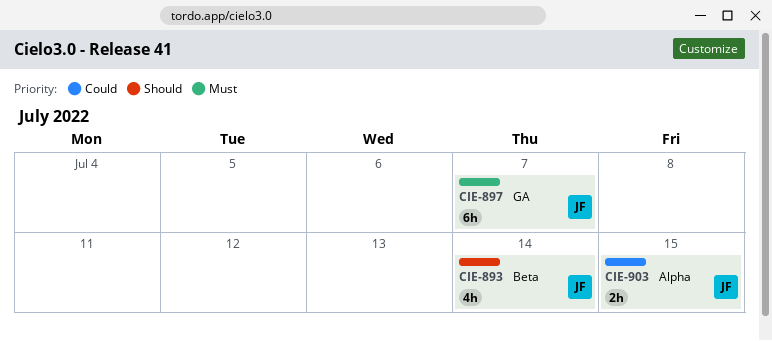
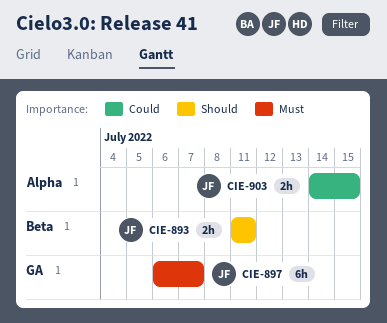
CIE-893, estimate: 4h -> 2h
CIE-893, due: Jul 14 -> Jul 11

